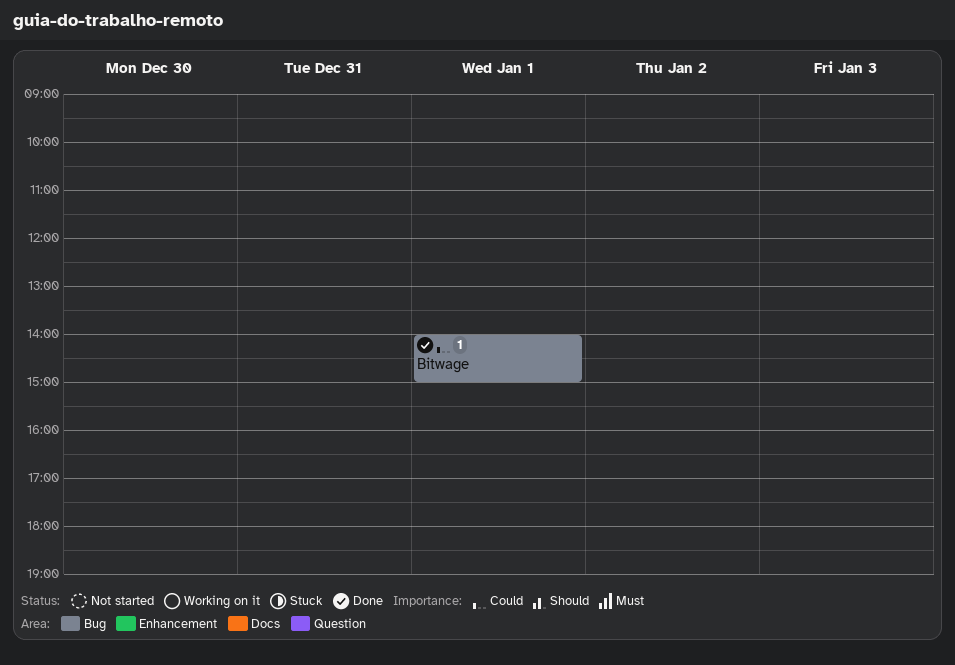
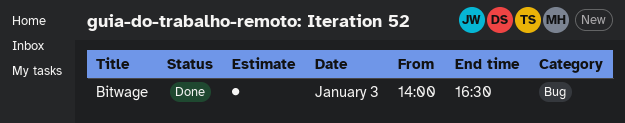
Bitwage, day: Jan 1 -> Jan 3
Bitwage, ends: 15:00 -> 16:30

